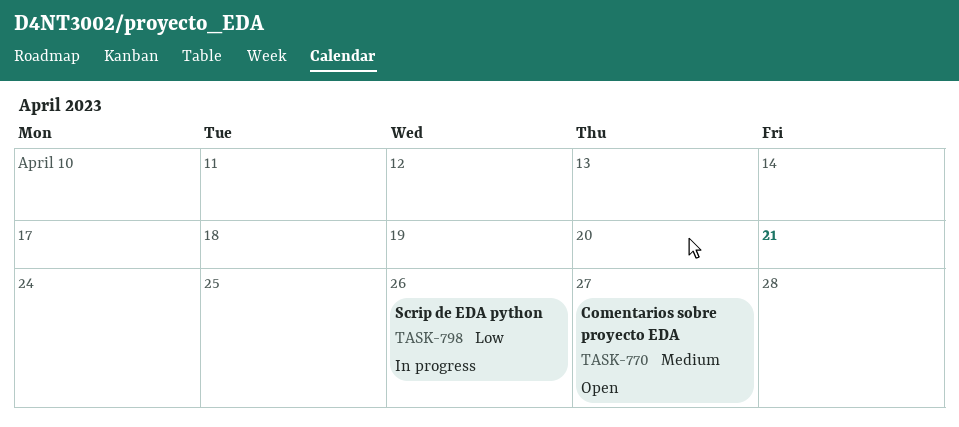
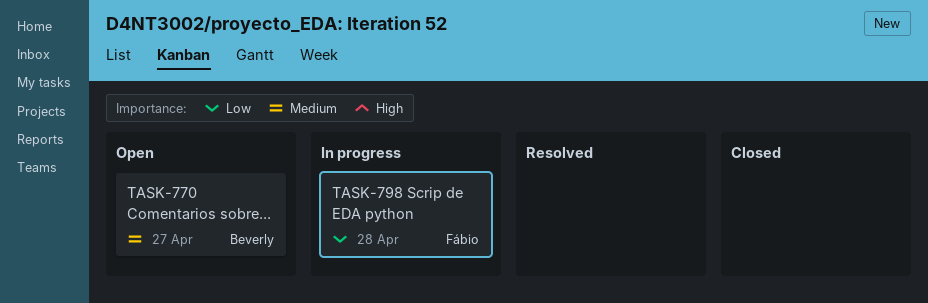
TASK-798, due: Apr 26 -> Apr 28

